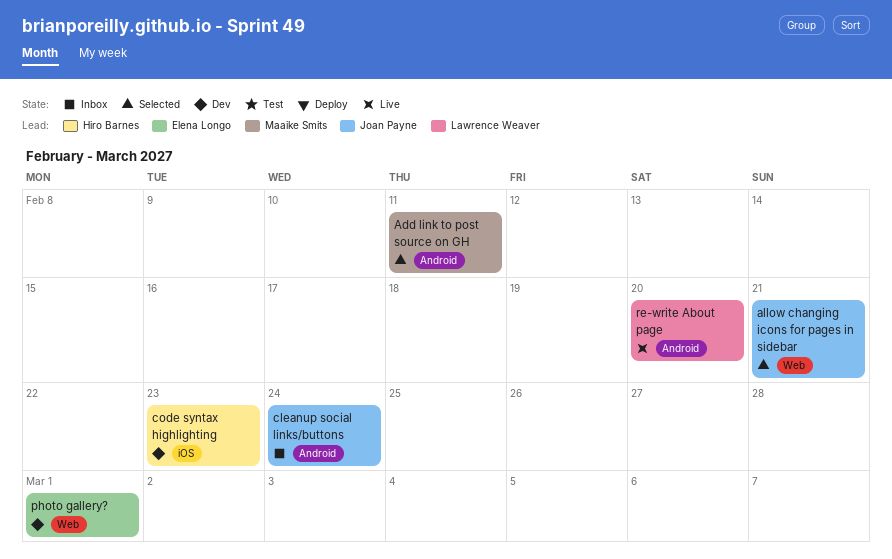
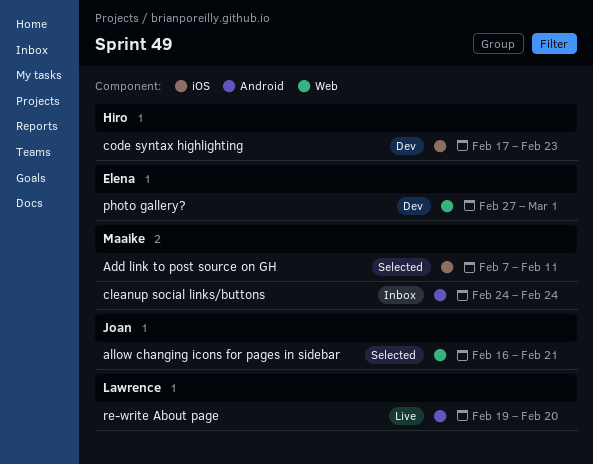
Add link to post source on GH, label: Android -> iOS
cleanup social links/buttons, owner: Joan Payne -> Maaike Smits

